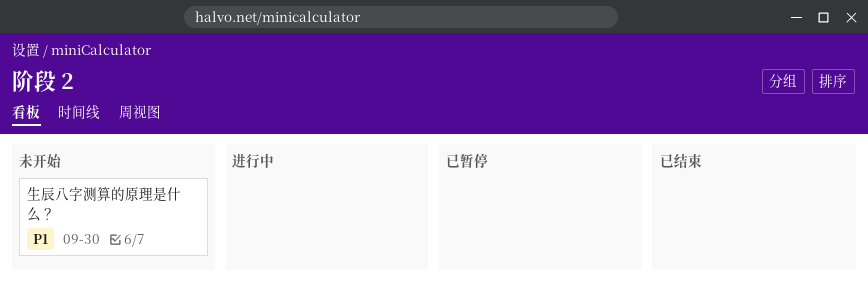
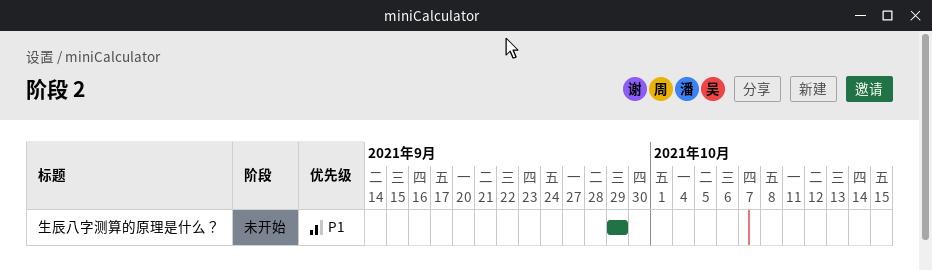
生辰八字测算的原理是什么？, due: Sep 30 -> Sep 29

